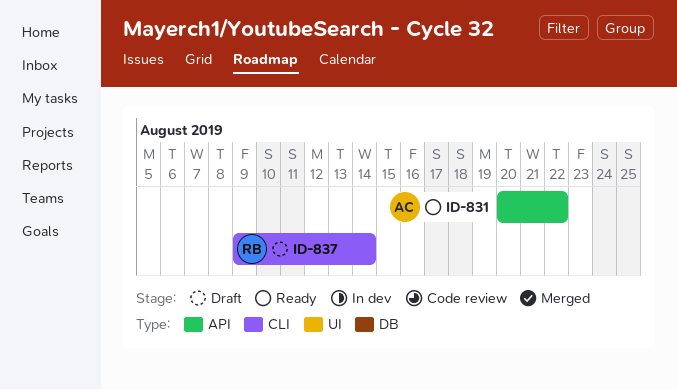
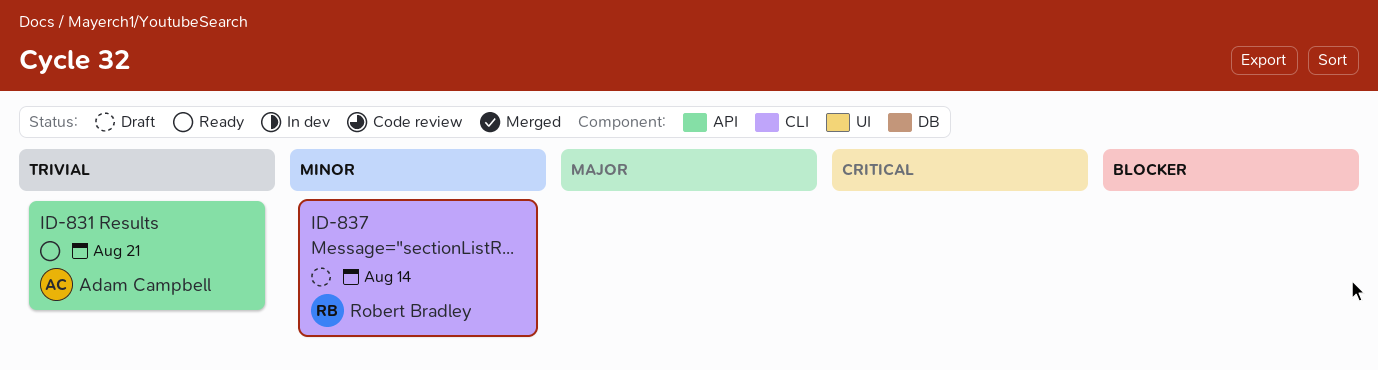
ID-831, due: Aug 22 -> Aug 21

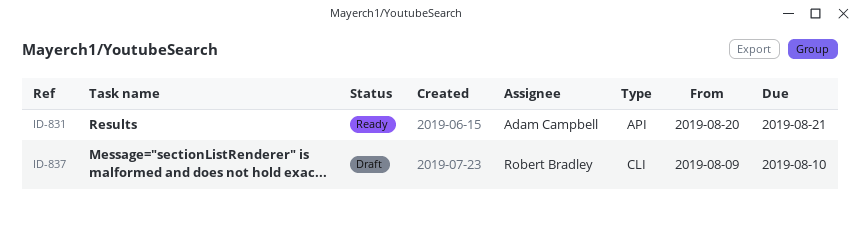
ID-837, due: Aug 14 -> Aug 10

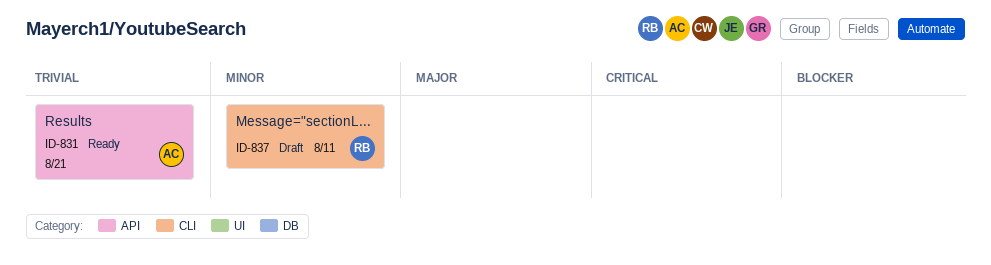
ID-837, due: Aug 10 -> Aug 11

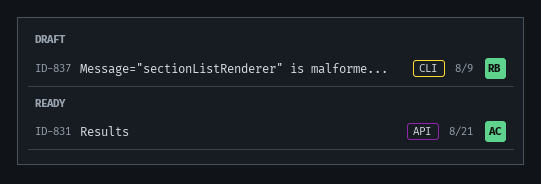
ID-837, due: Aug 11 -> Aug 9

